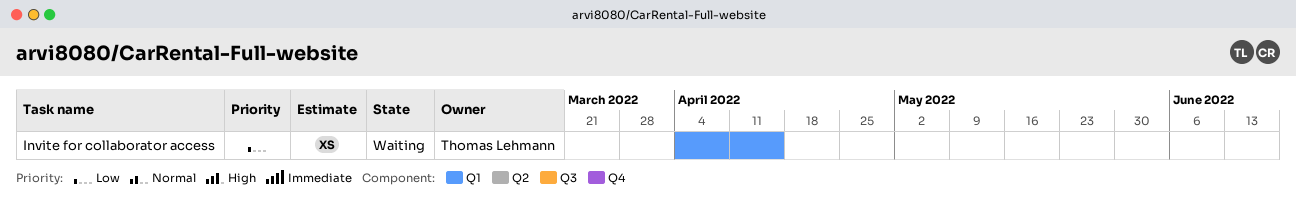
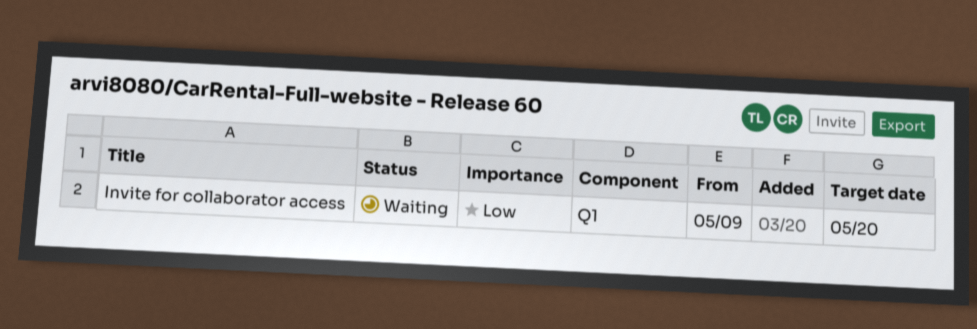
Invite for collaborator access, start: Apr 4 -> May 9
Invite for collaborator access, due: Apr 15 -> May 20

